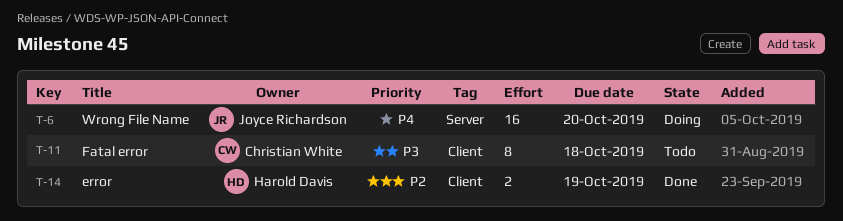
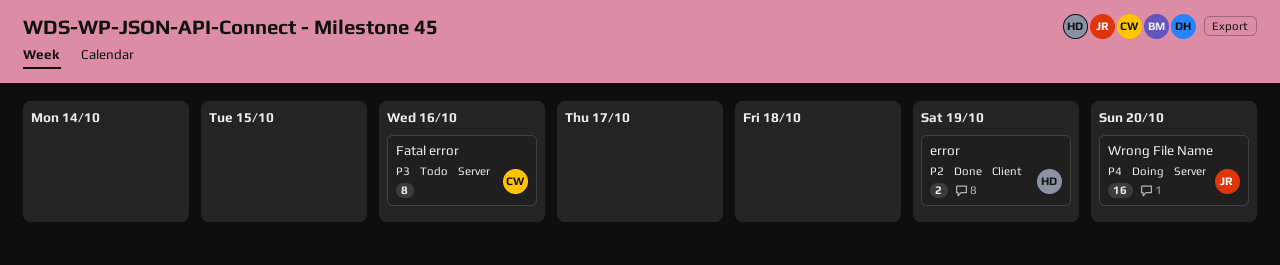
Fatal error, label: Client -> Server
Fatal error, due: Oct 18 -> Oct 16

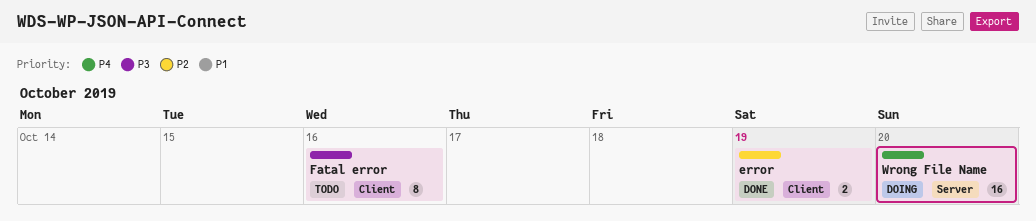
Fatal error, label: Server -> Client

